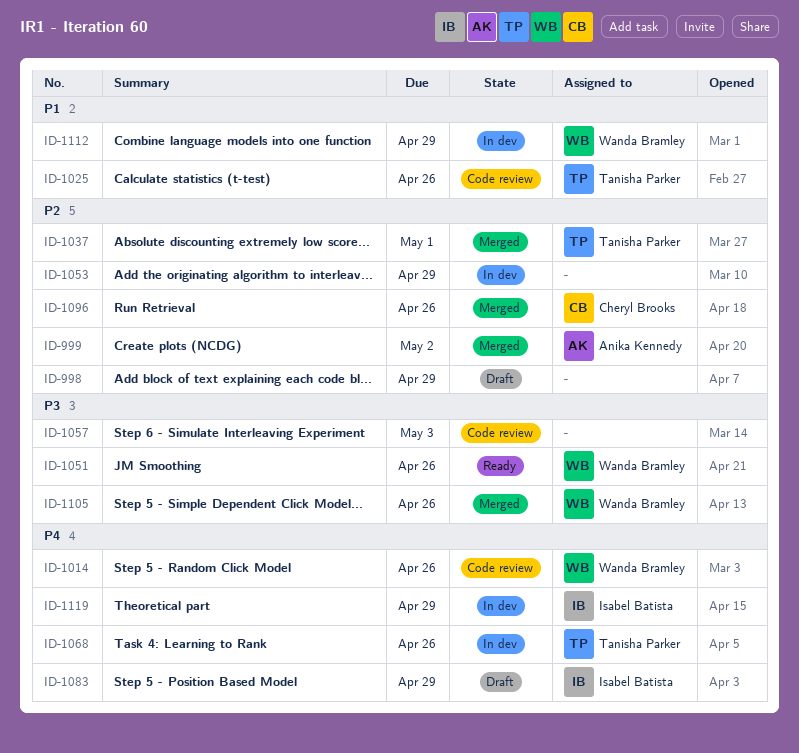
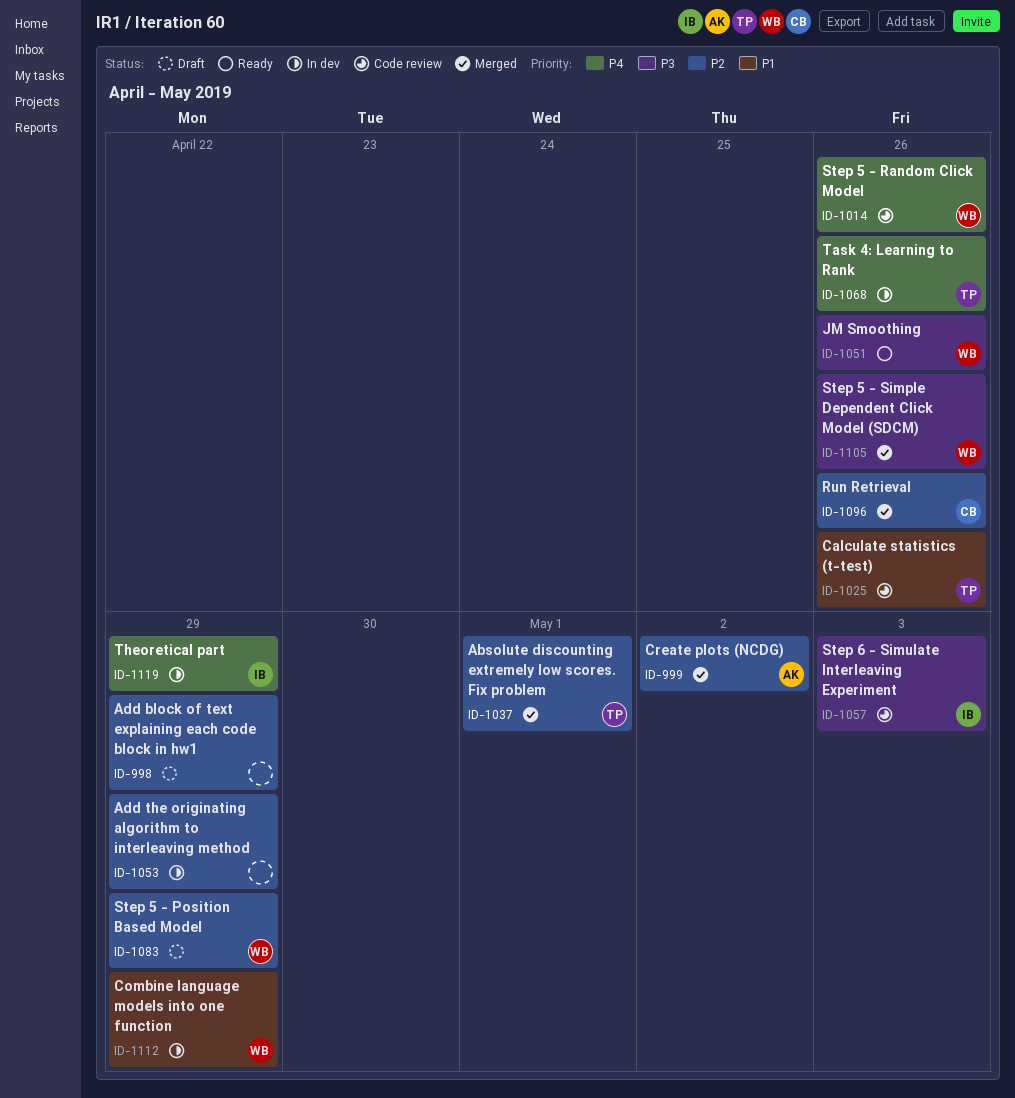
ID-1057, owner: none -> Isabel Batista
ID-1083, owner: Isabel Batista -> Wanda Bramley
ID-1083, priority: P4 -> P2

